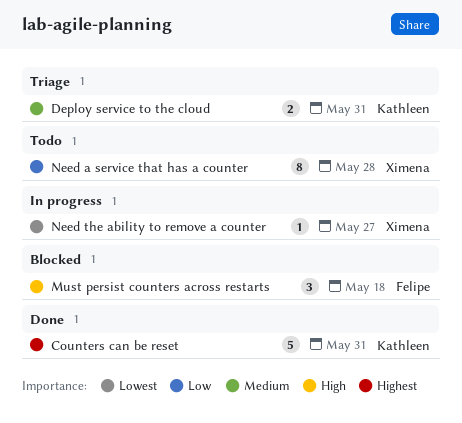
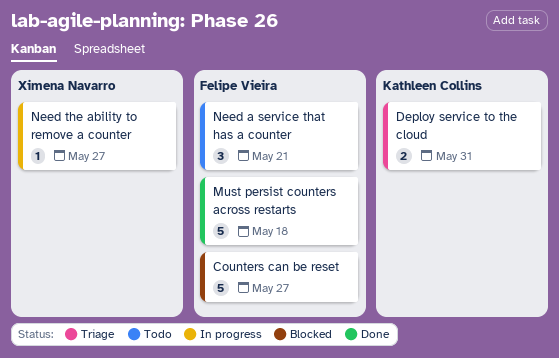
Counters can be reset, status: Done -> Blocked
Counters can be reset, owner: Kathleen Collins -> Felipe Vieira
Counters can be reset, due: May 31 -> May 27
Must persist counters across restarts, status: Blocked -> Done
Must persist counters across restarts, estimate: 3 -> 5
Need a service that has a counter, owner: Ximena Navarro -> Felipe Vieira
Need a service that has a counter, estimate: 8 -> 3
Need a service that has a counter, due: May 28 -> May 21

